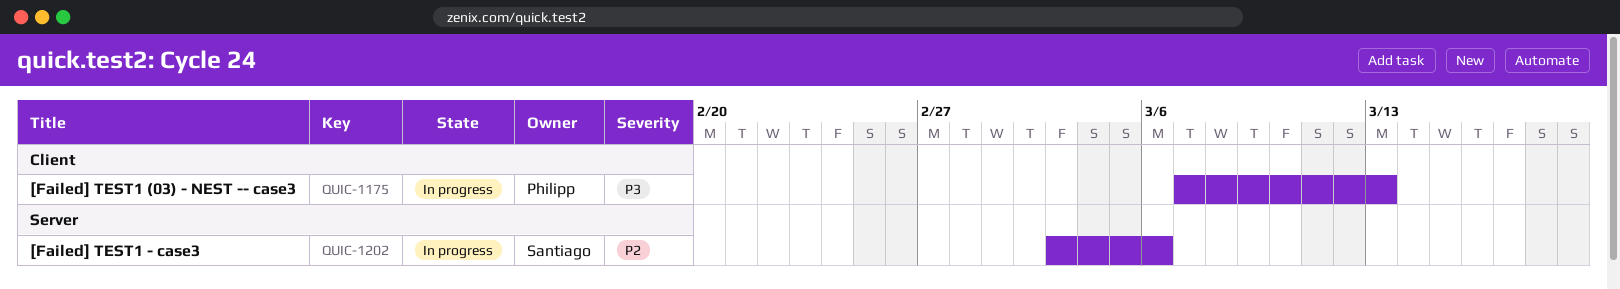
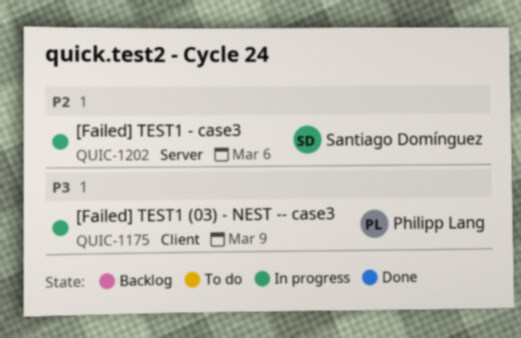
QUIC-1175, due: Mar 13 -> Mar 9

